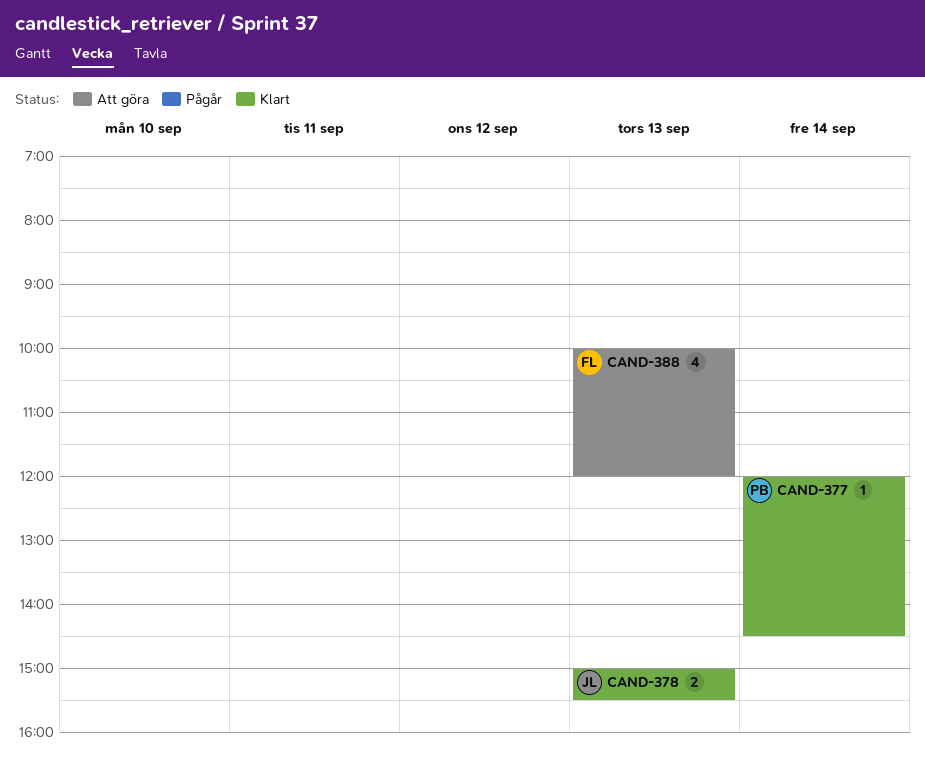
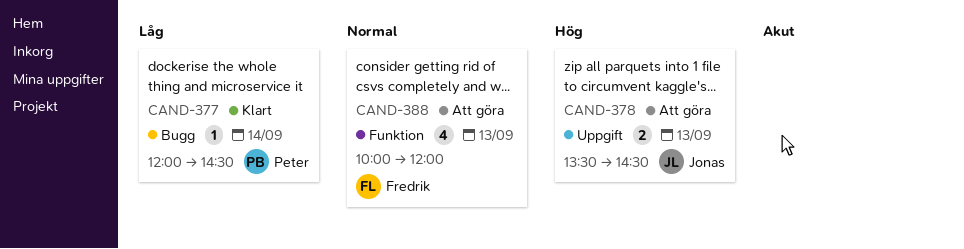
CAND-378, status: Klart -> Att göra
CAND-378, begins: 15:00 -> 13:30
CAND-378, ends: 15:30 -> 14:30

